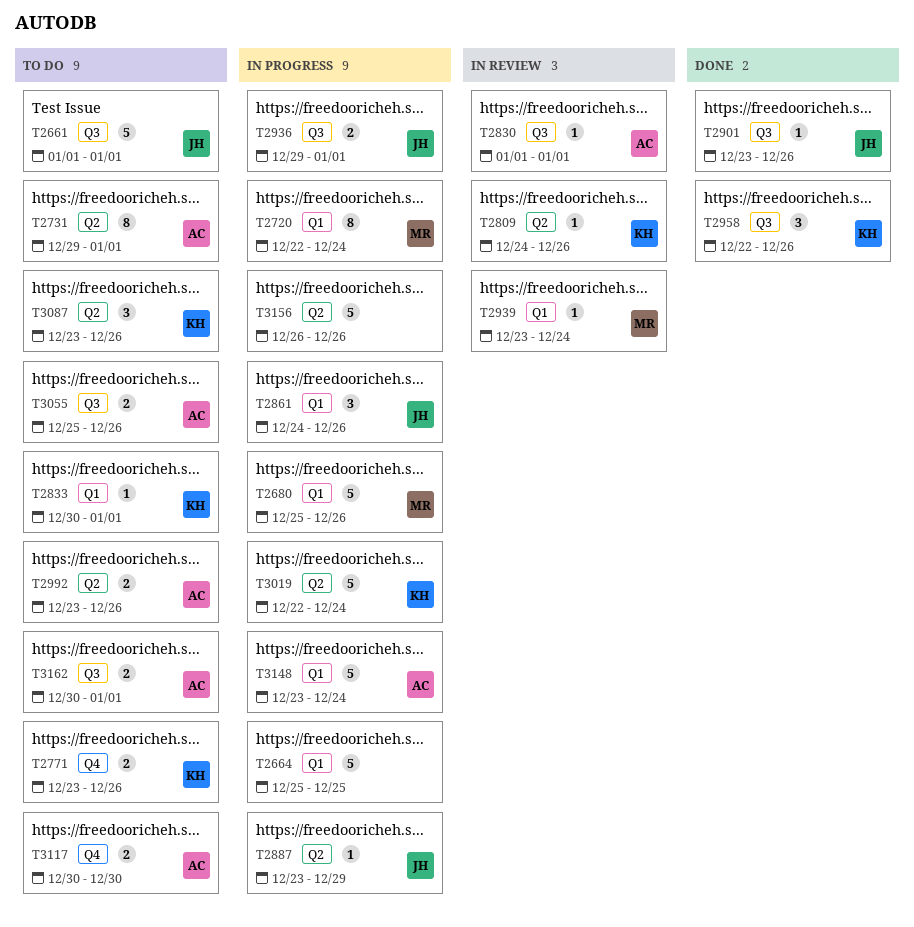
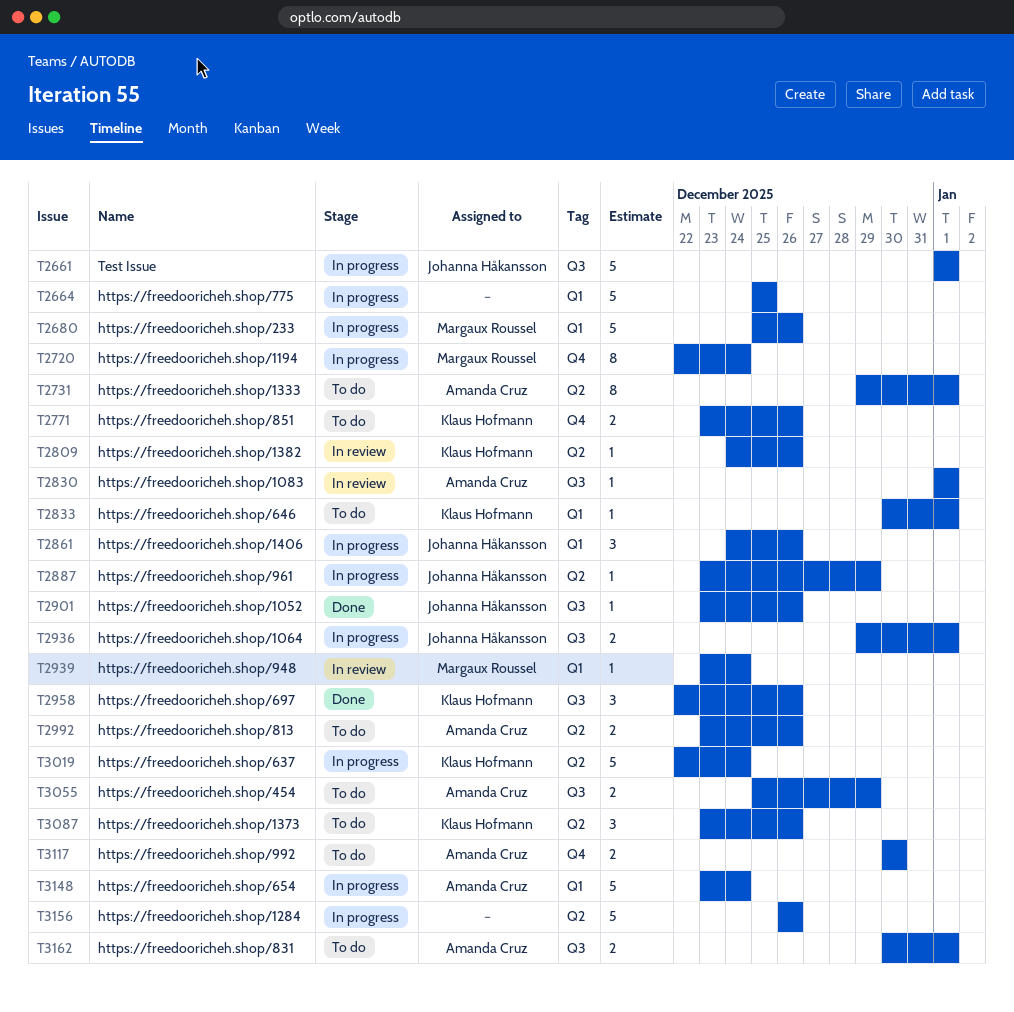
T2661, status: To do -> In progress
T2720, label: Q1 -> Q4
T3055, due: Dec 26 -> Dec 29

